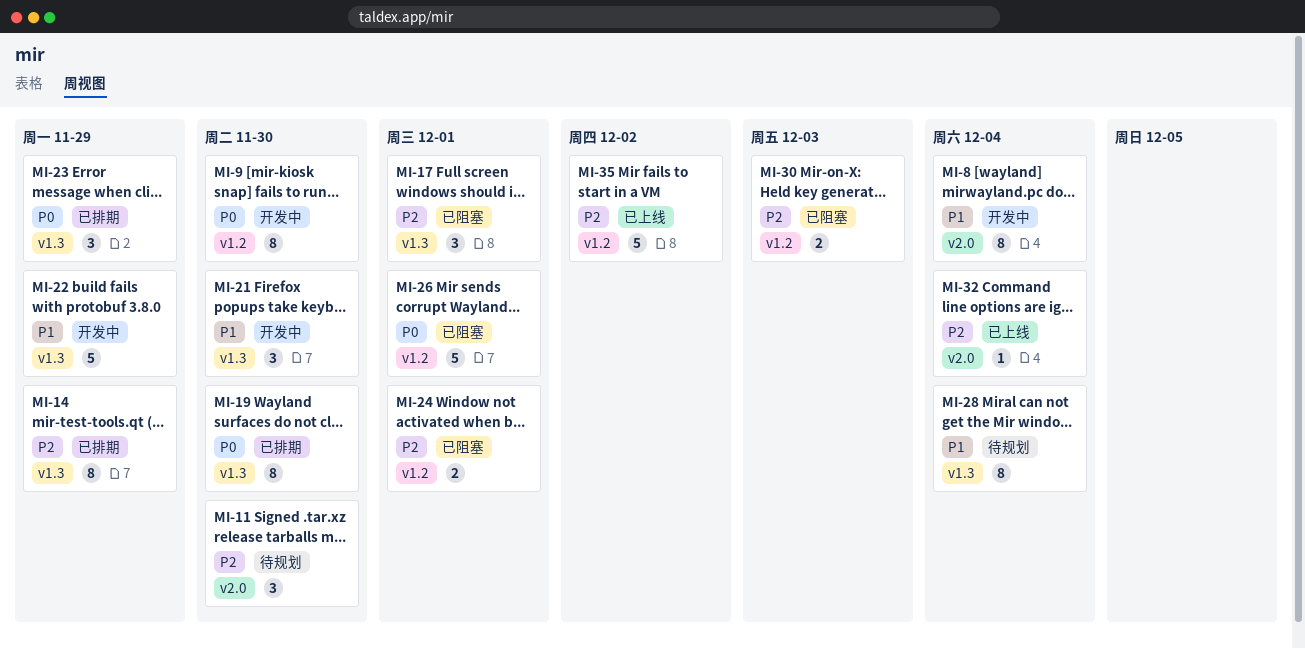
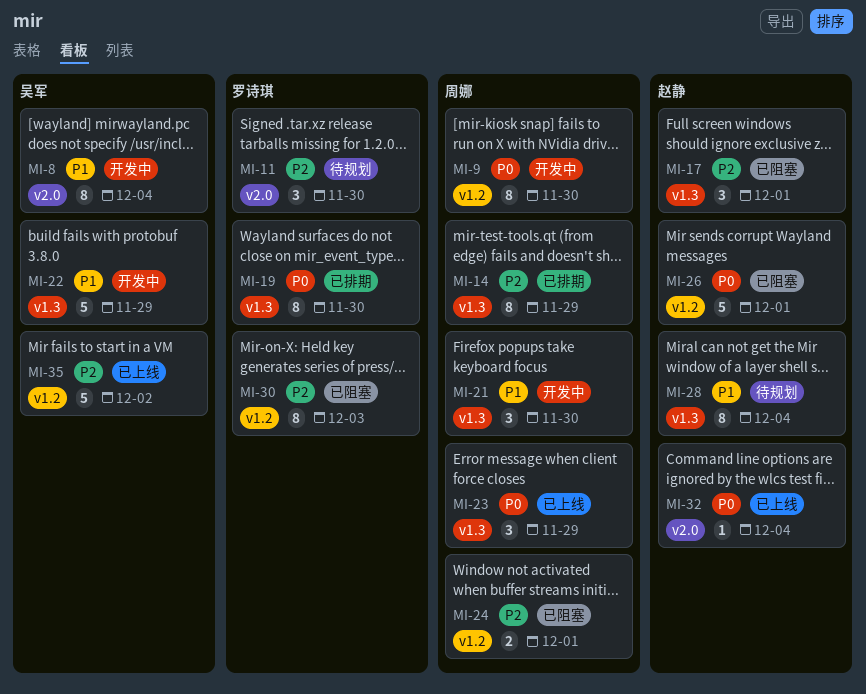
MI-23, status: 已排期 -> 已上线
MI-30, estimate: 2 -> 8
MI-32, priority: P2 -> P0

